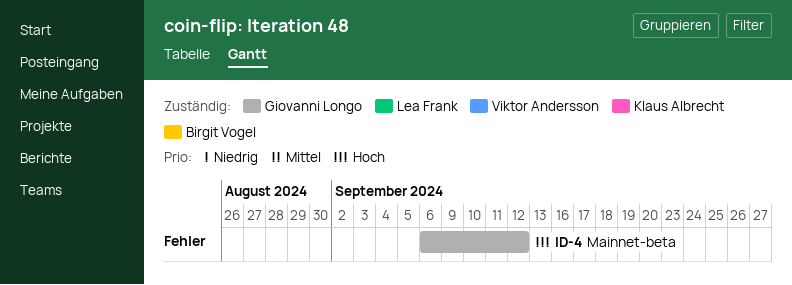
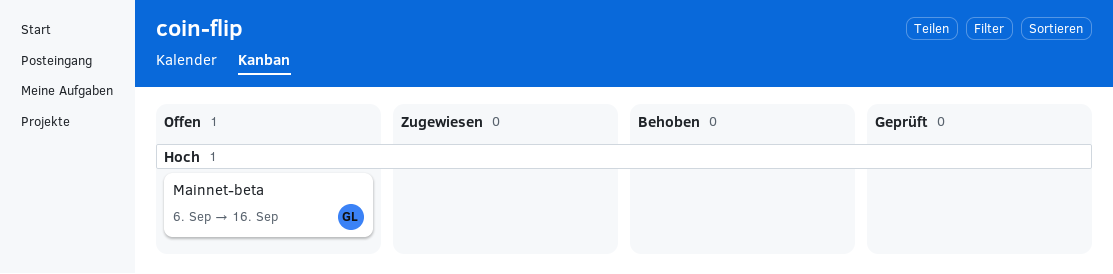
Mainnet-beta, due: Sep 12 -> Sep 16

